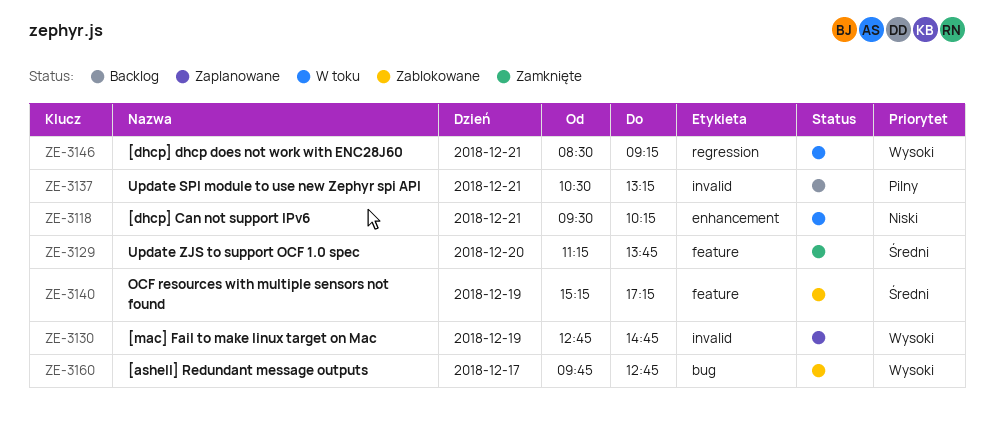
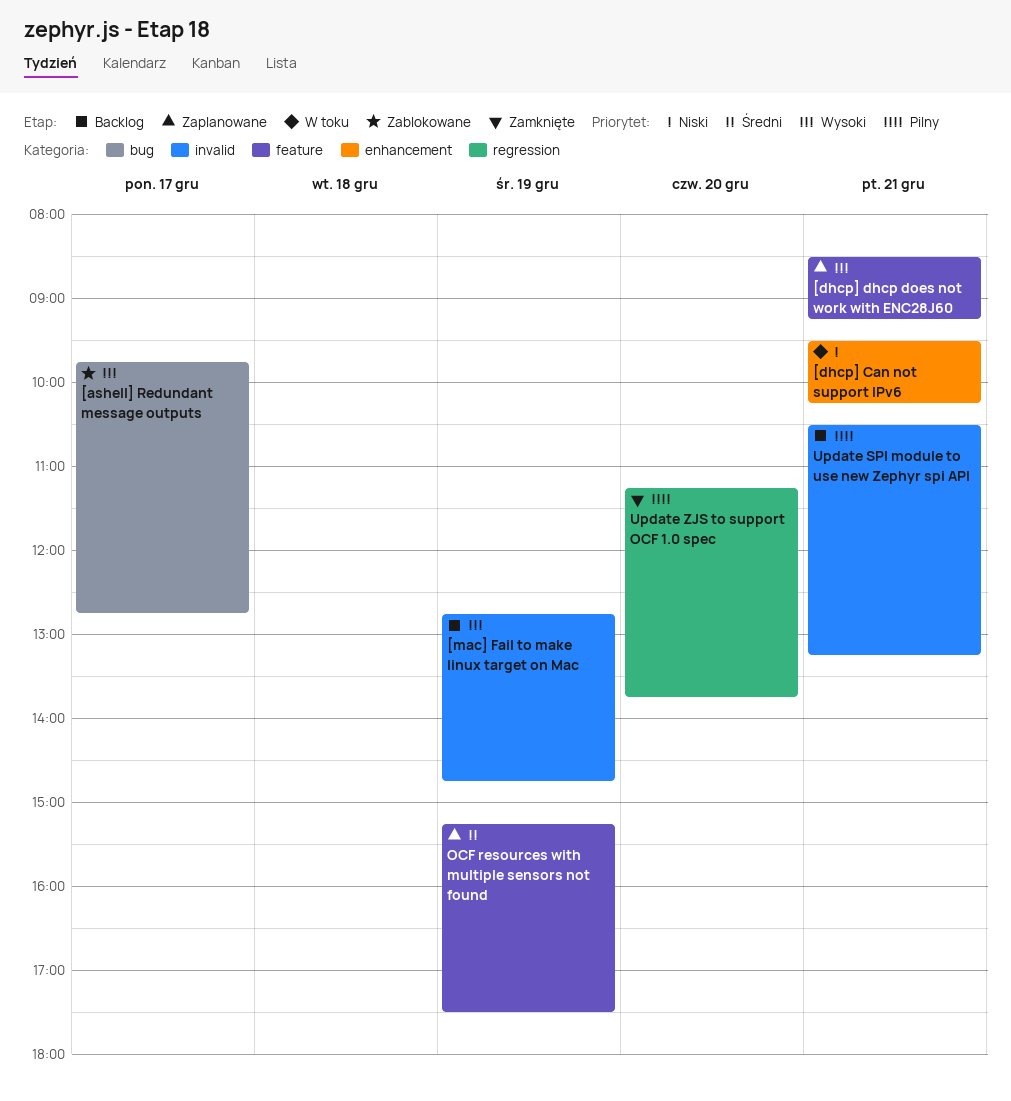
[dhcp] dhcp does not work with ENC28J60, status: W toku -> Zaplanowane
[dhcp] dhcp does not work with ENC28J60, label: regression -> feature
[mac] Fail to make linux target on Mac, status: Zaplanowane -> Backlog
OCF resources with multiple sensors not found, status: Zablokowane -> Zaplanowane
OCF resources with multiple sensors not found, ends: 17:15 -> 17:30
Update ZJS to support OCF 1.0 spec, priority: Średni -> Pilny
Update ZJS to support OCF 1.0 spec, label: feature -> regression

